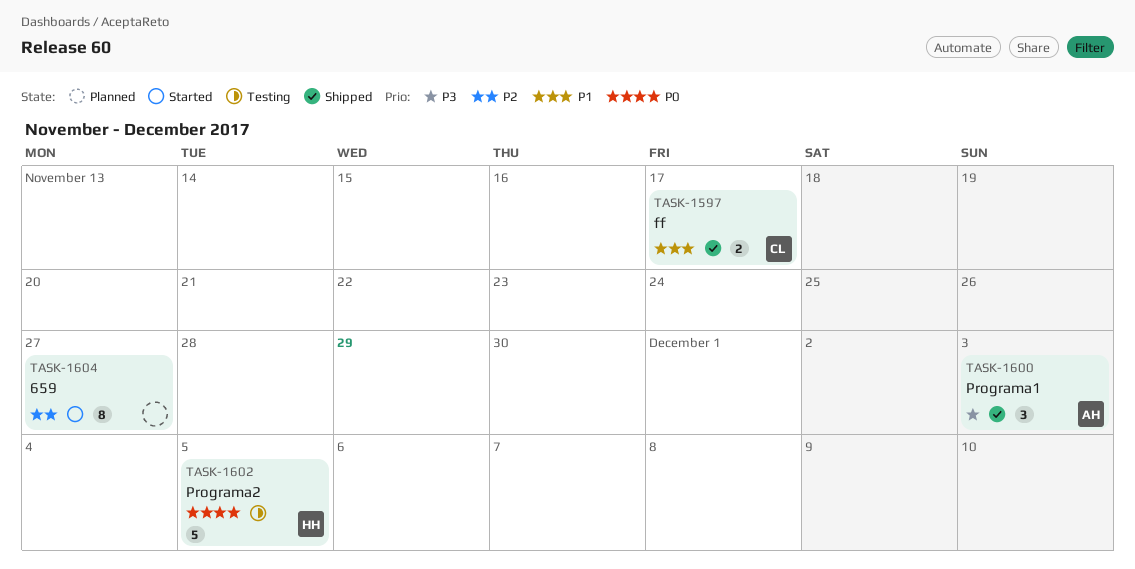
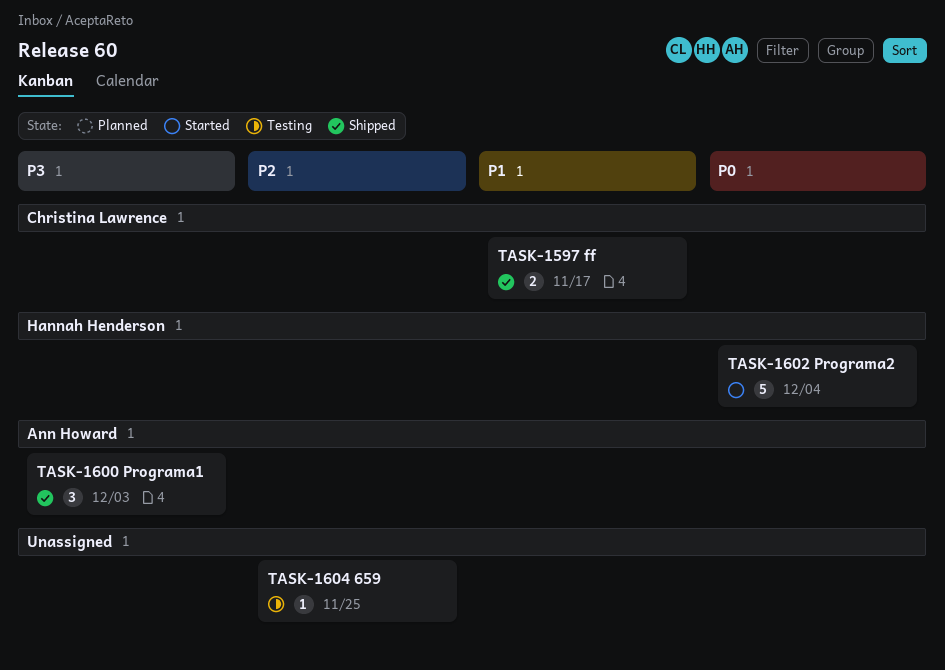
TASK-1602, status: Testing -> Started
TASK-1602, due: Dec 5 -> Dec 4
TASK-1604, status: Started -> Testing
TASK-1604, estimate: 8 -> 1
TASK-1604, due: Nov 27 -> Nov 25

